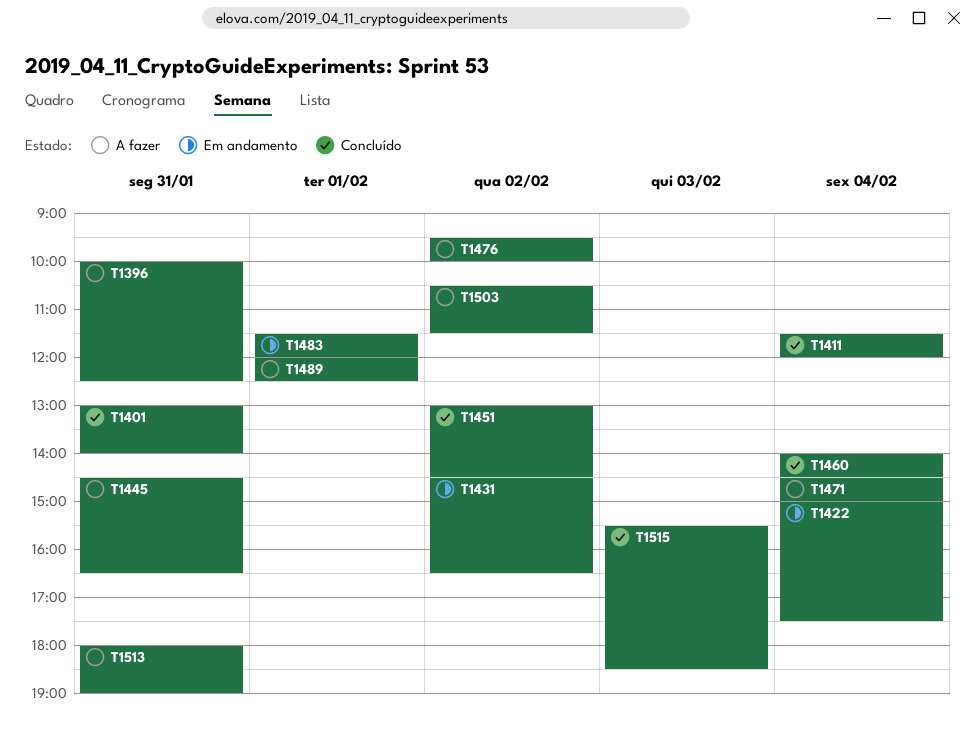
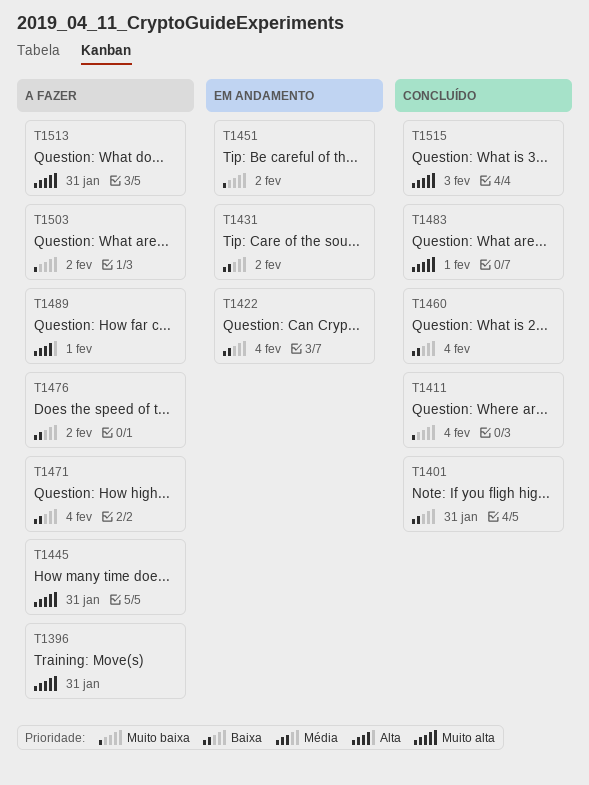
T1451, status: Concluído -> Em andamento
T1483, status: Em andamento -> Concluído

